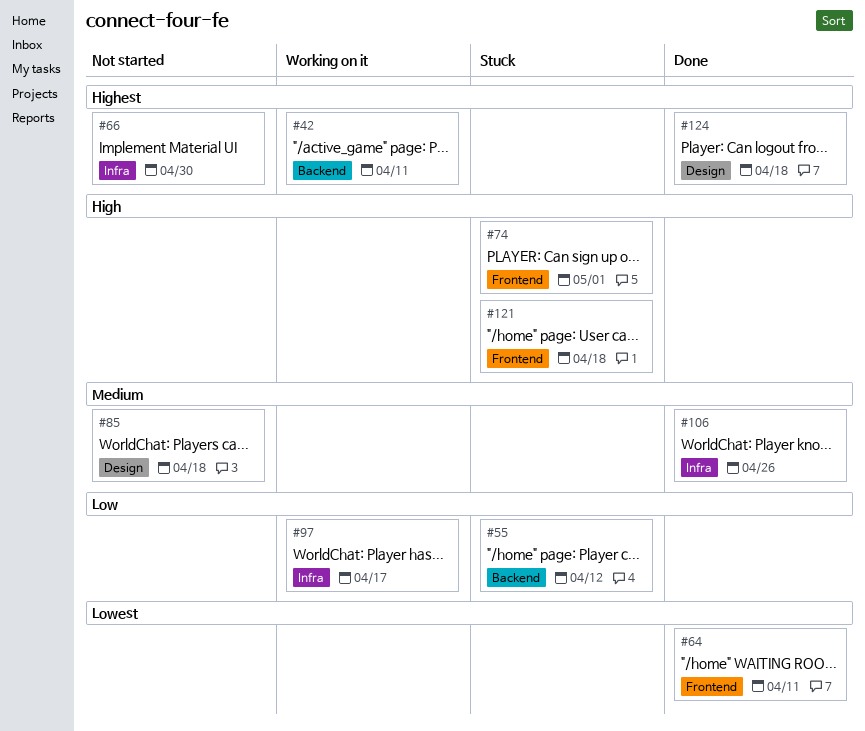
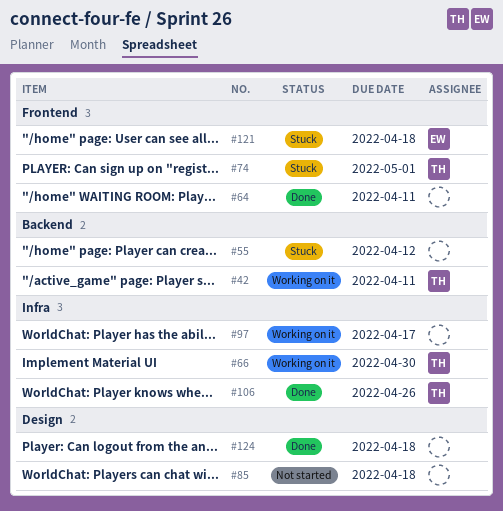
#66, status: Not started -> Working on it

